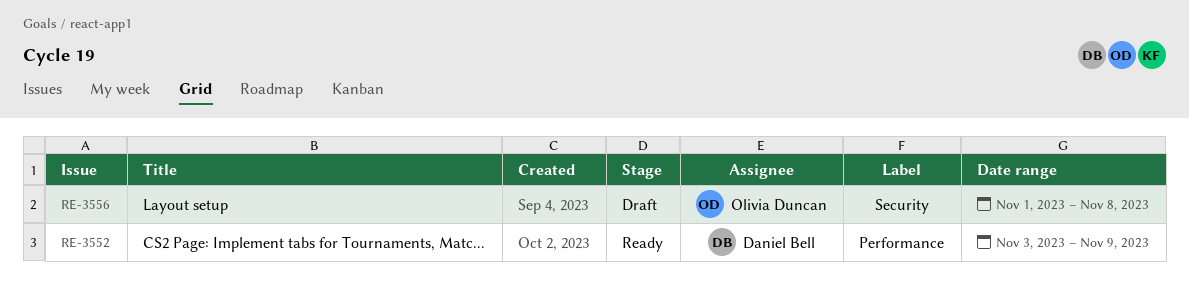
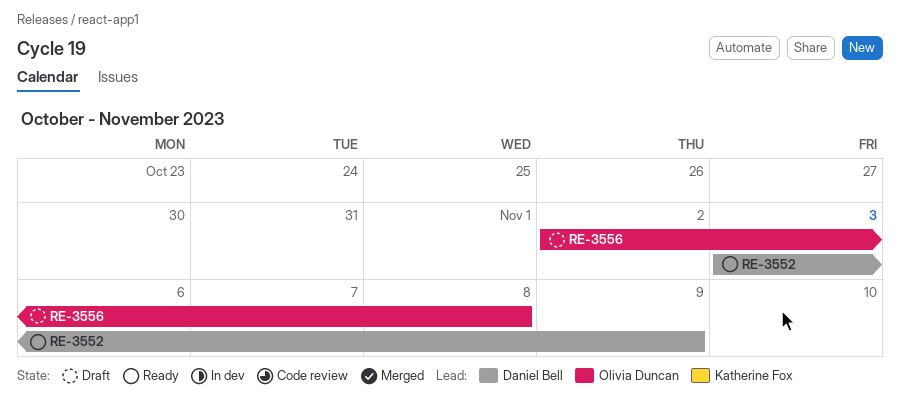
RE-3556, start: Nov 1 -> Nov 2

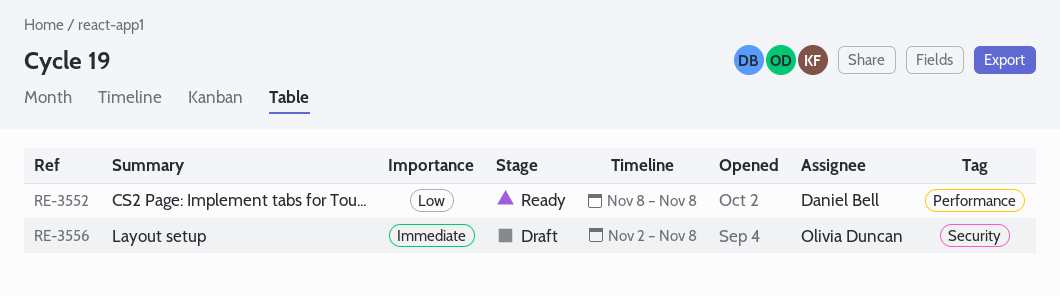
RE-3552, start: Nov 3 -> Nov 8
RE-3552, due: Nov 9 -> Nov 8

